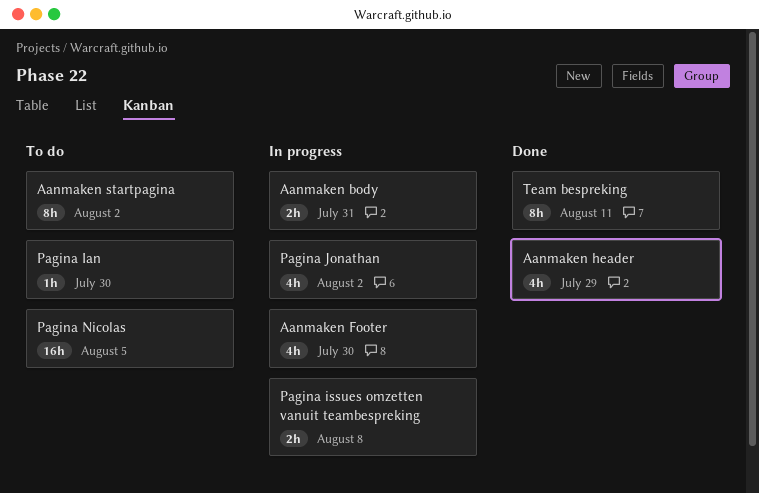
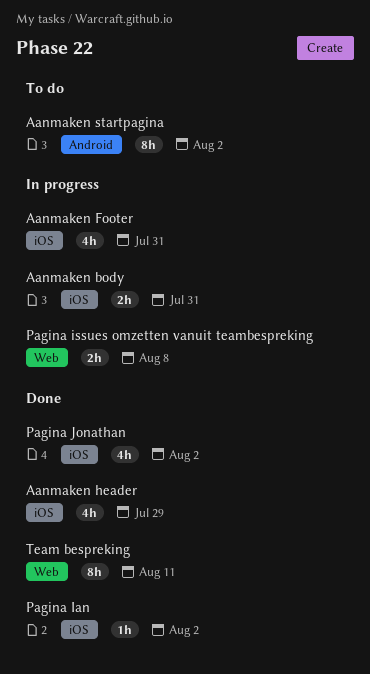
Aanmaken Footer, due: Jul 30 -> Jul 31
Pagina Ian, status: To do -> Done
Pagina Ian, due: Jul 30 -> Aug 2
Pagina Jonathan, status: In progress -> Done
Pagina Nicolas: present -> none

